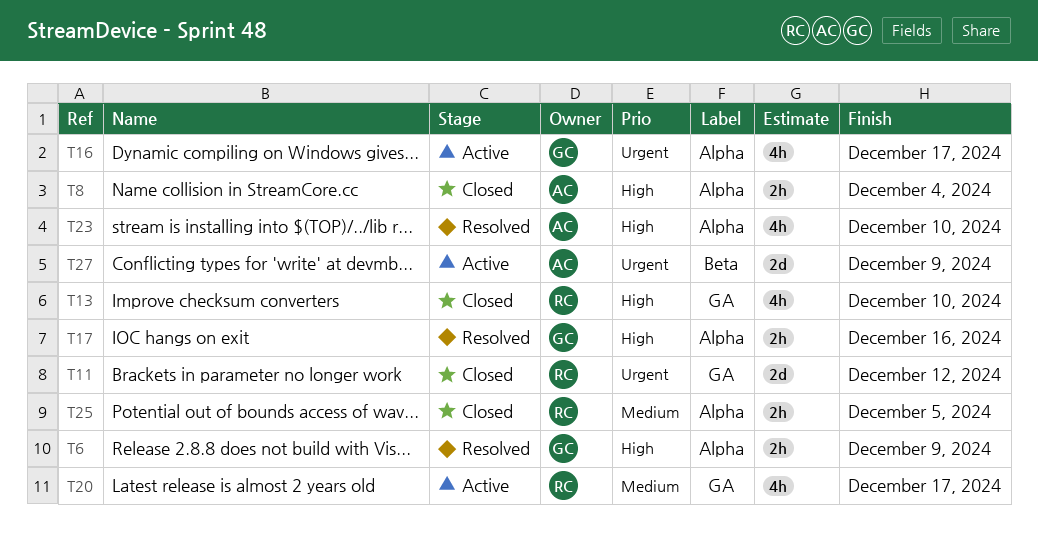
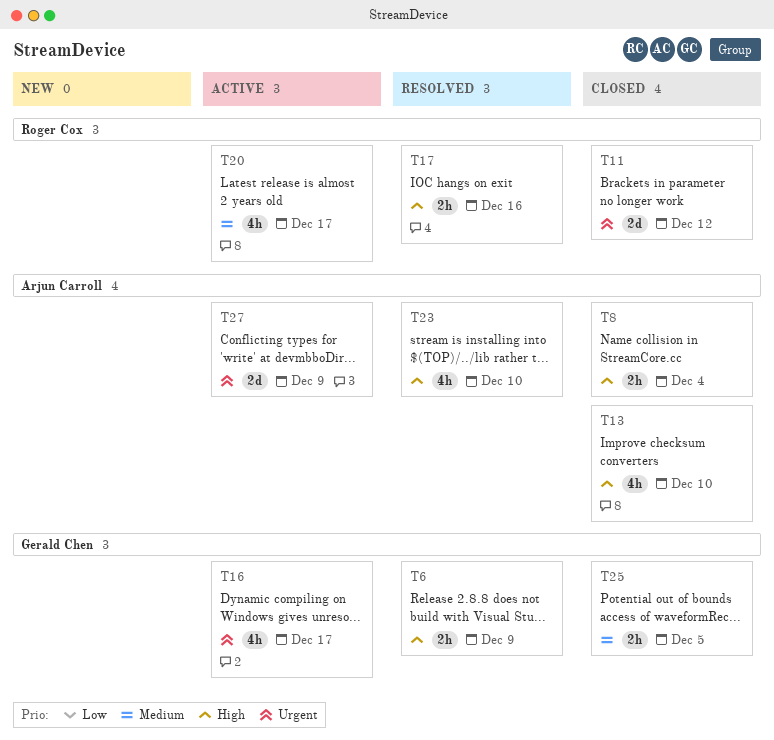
T13, owner: Roger Cox -> Arjun Carroll
T17, owner: Gerald Chen -> Roger Cox
T25, owner: Roger Cox -> Gerald Chen

